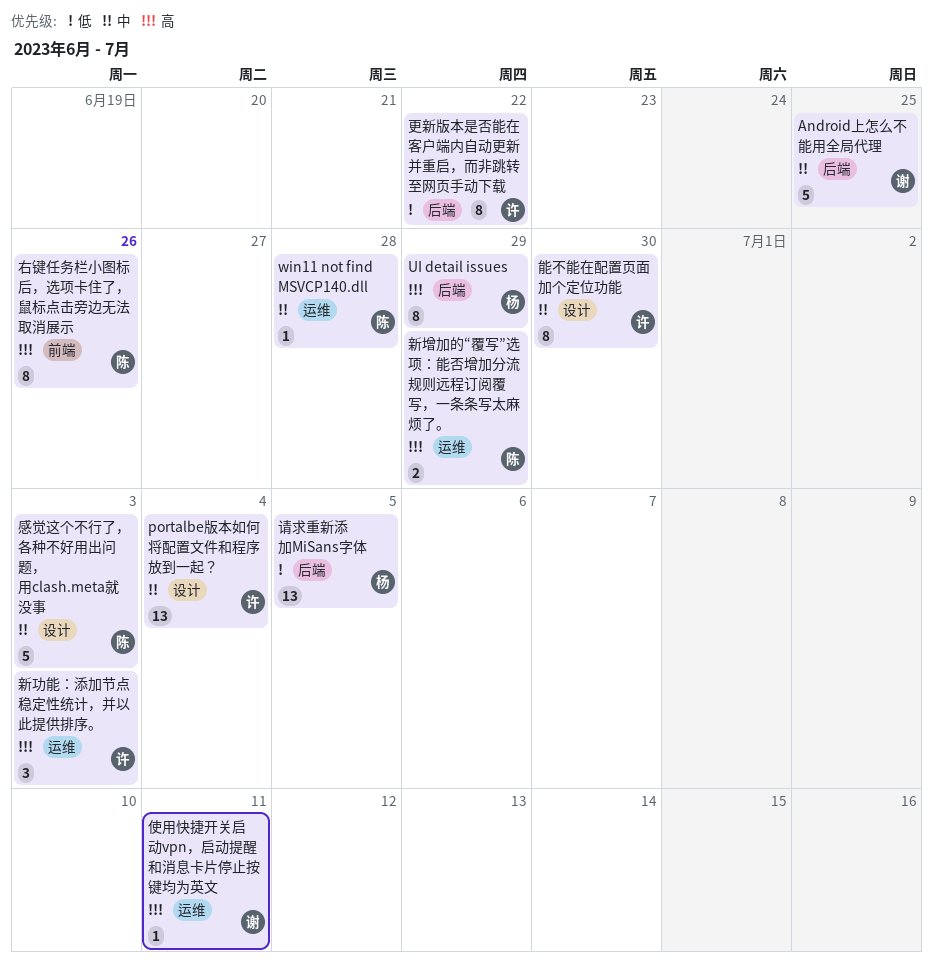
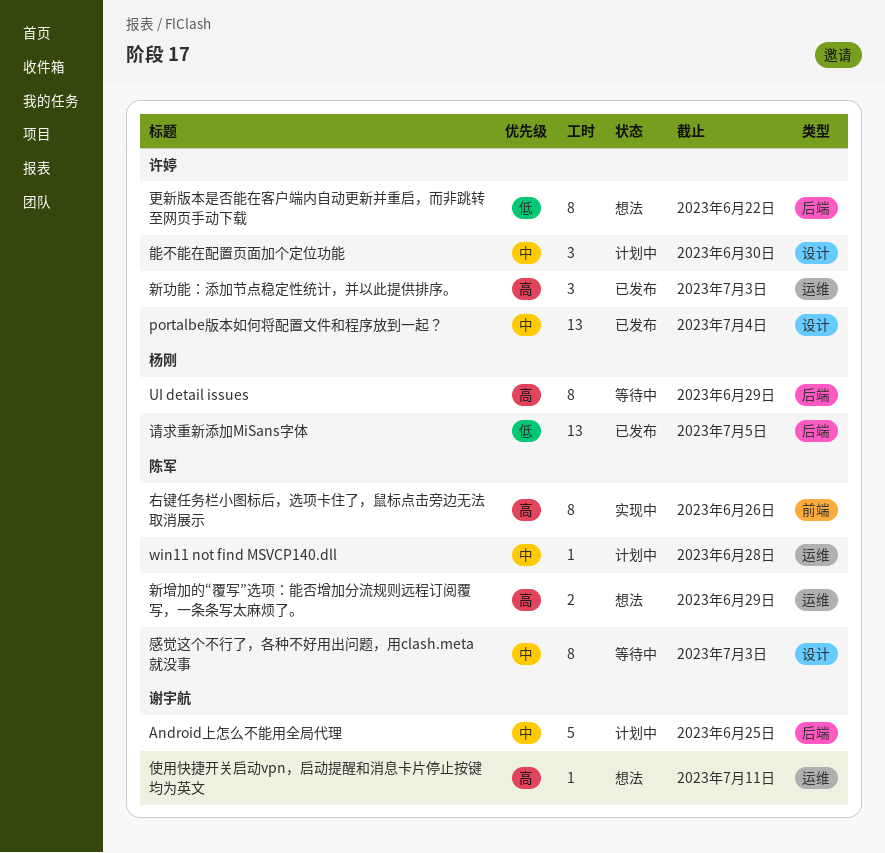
感觉这个不行了，各种不好用出问题，用clash.meta就没事, estimate: 5 -> 8
能不能在配置页面加个定位功能, estimate: 8 -> 3

